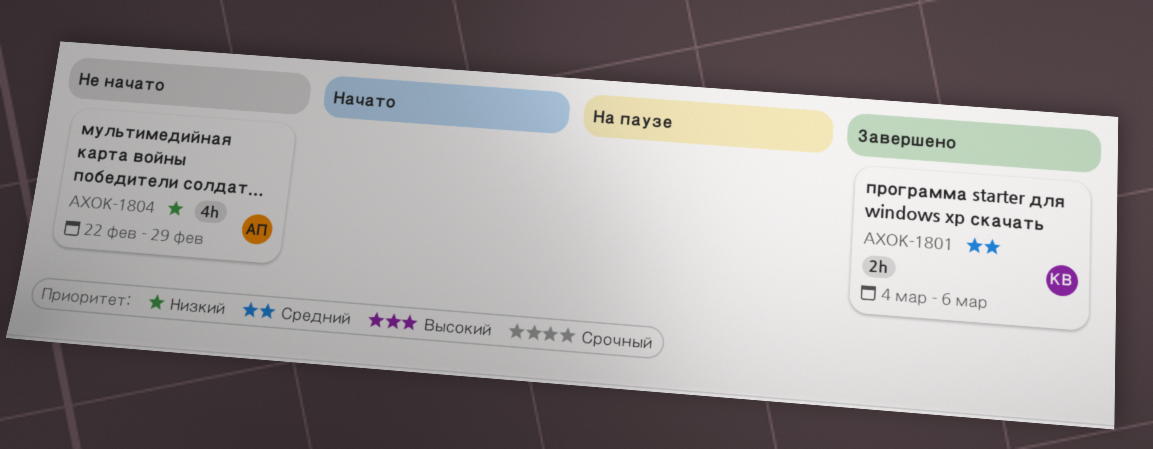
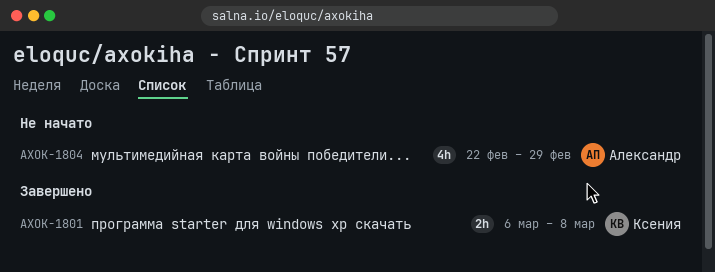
AXOK-1801, start: Mar 4 -> Mar 6
AXOK-1801, due: Mar 6 -> Mar 8

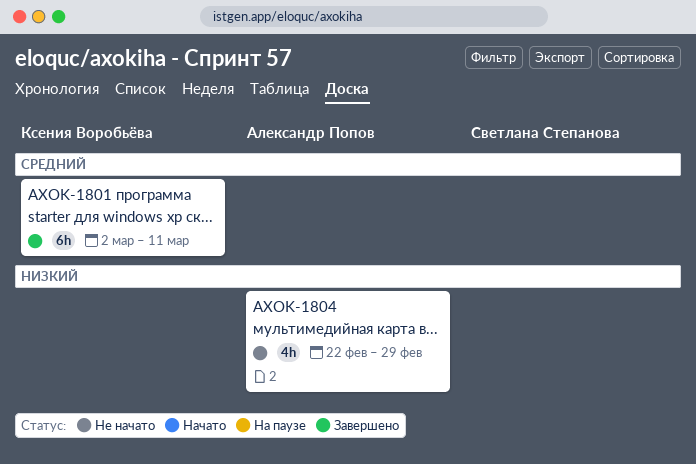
AXOK-1801, estimate: 2h -> 6h
AXOK-1801, start: Mar 6 -> Mar 2
AXOK-1801, due: Mar 8 -> Mar 11

